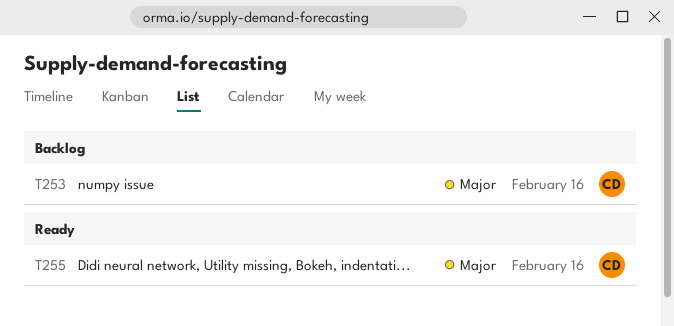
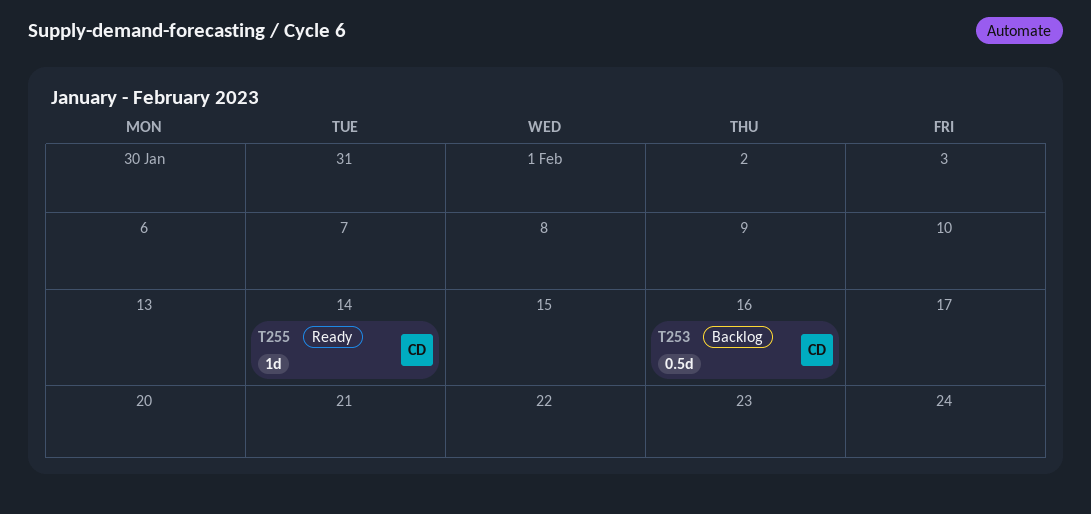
T255, due: Feb 16 -> Feb 14

